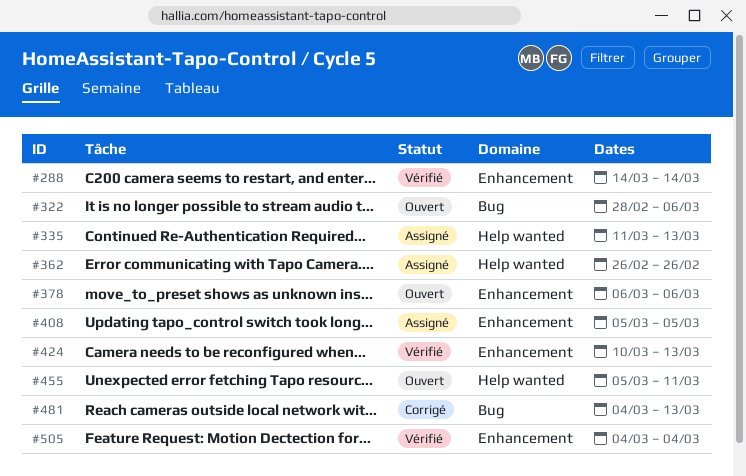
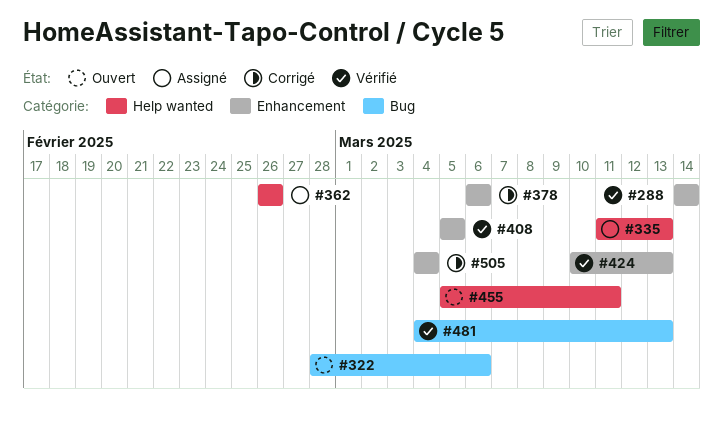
#378, status: Ouvert -> Corrigé
#408, status: Assigné -> Vérifié
#481, status: Corrigé -> Vérifié
#505, status: Vérifié -> Corrigé

